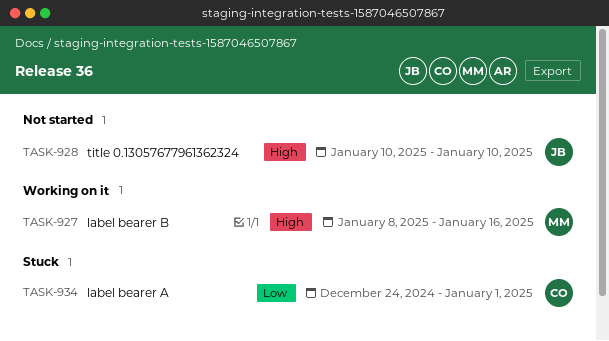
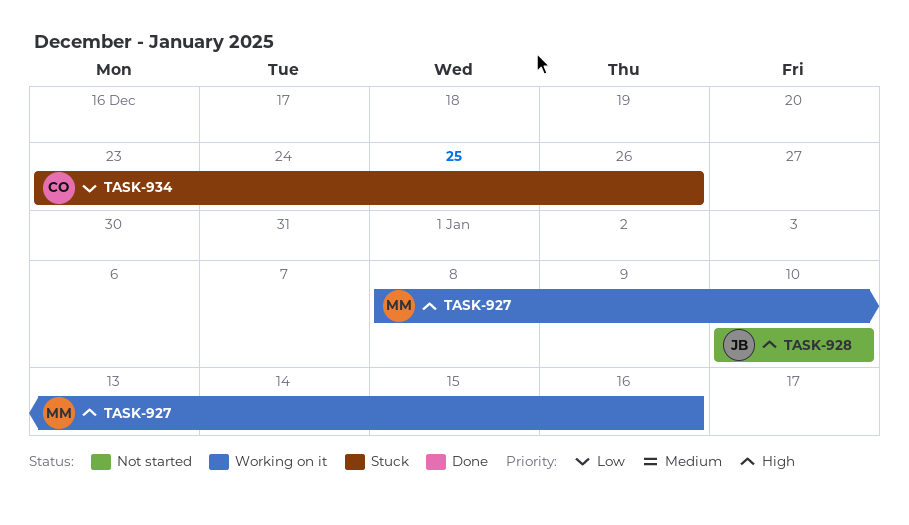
TASK-934, start: Dec 24 -> Dec 23
TASK-934, due: Jan 1 -> Dec 26

